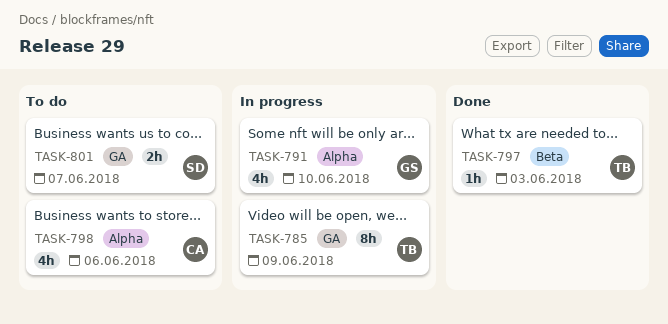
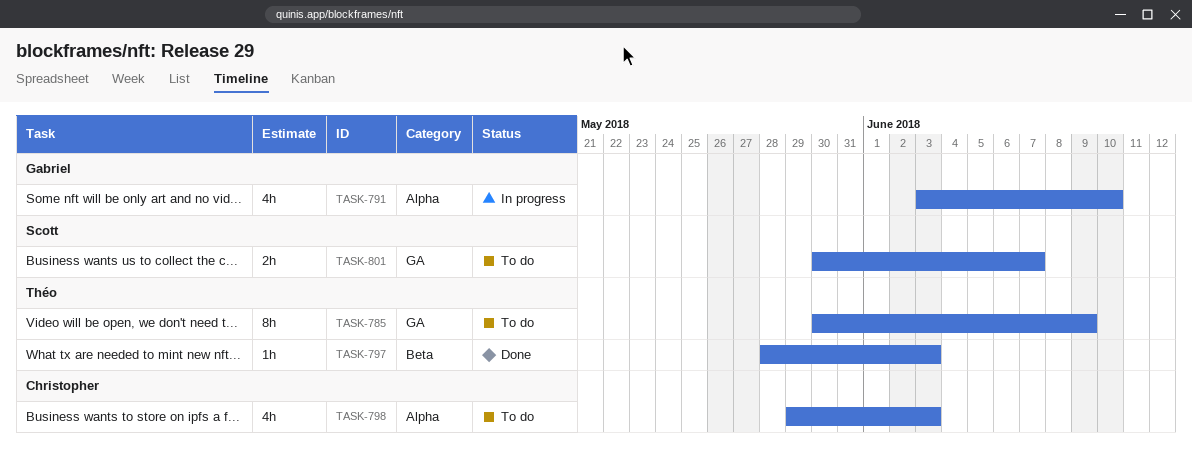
TASK-785, status: In progress -> To do
TASK-798, due: Jun 6 -> Jun 3

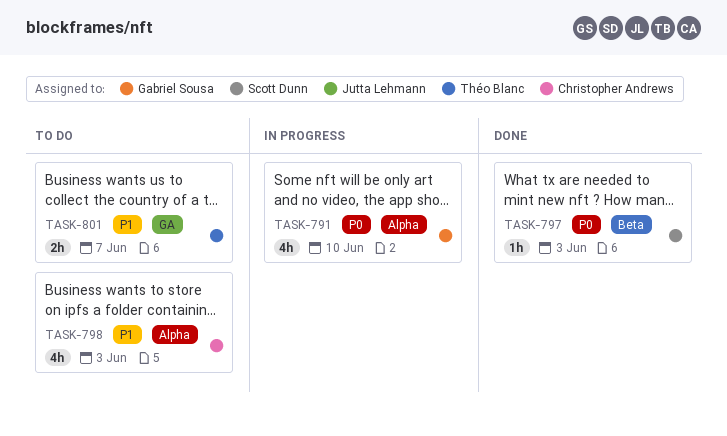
TASK-785: present -> none
TASK-797, owner: Théo Blanc -> Scott Dunn
TASK-801, owner: Scott Dunn -> Théo Blanc

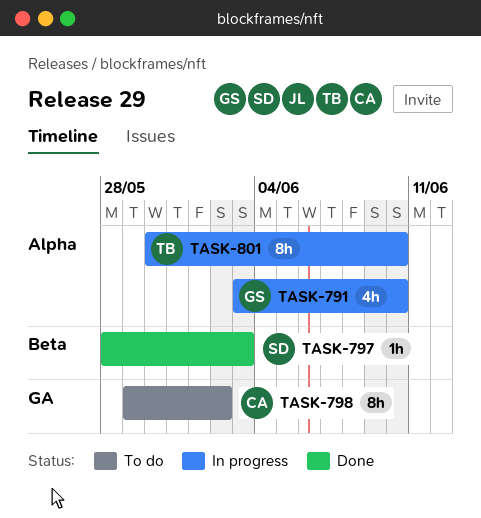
TASK-798, label: Alpha -> GA
TASK-798, estimate: 4h -> 8h
TASK-798, due: Jun 3 -> Jun 2
TASK-801, status: To do -> In progress
TASK-801, label: GA -> Alpha
TASK-801, estimate: 2h -> 8h
TASK-801, due: Jun 7 -> Jun 10

